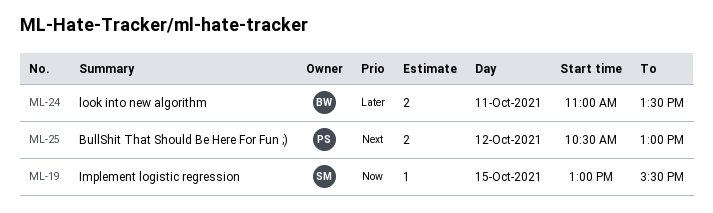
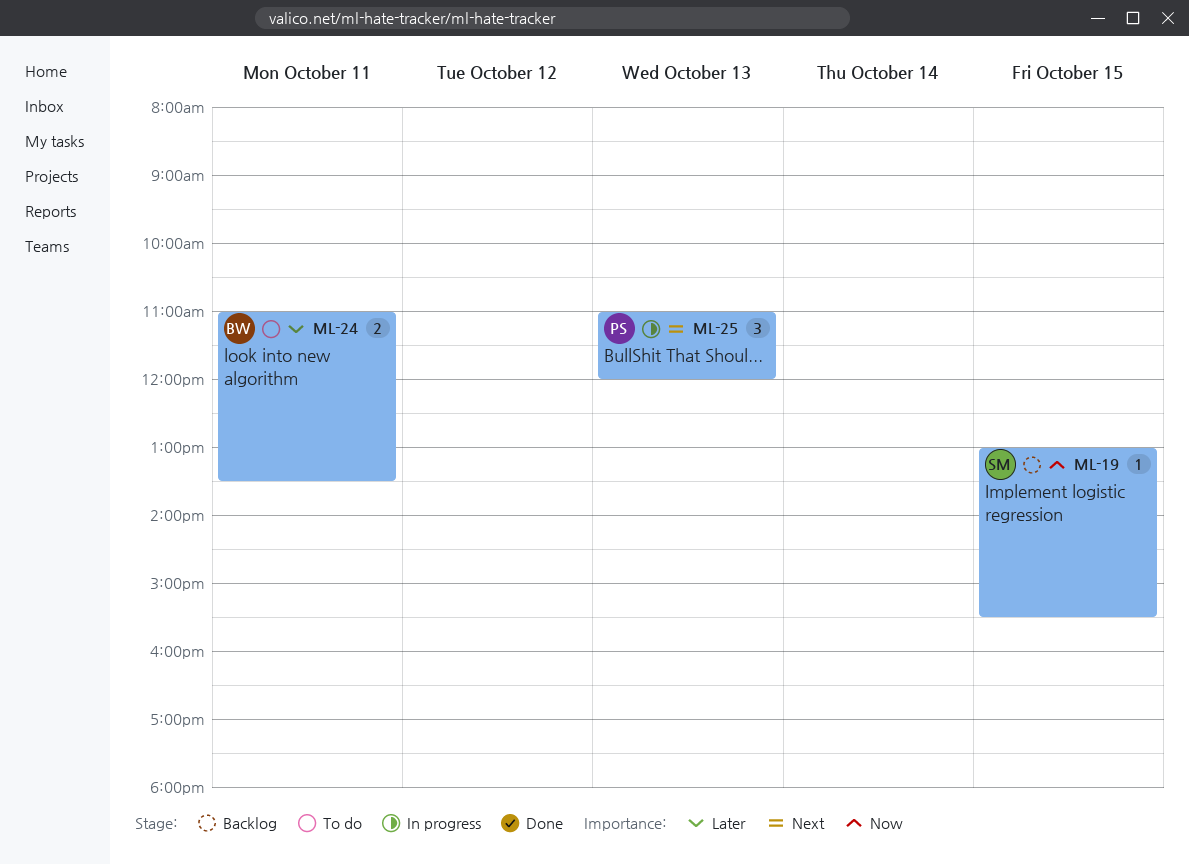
ML-25, estimate: 2 -> 3
ML-25, day: Oct 12 -> Oct 13
ML-25, begins: 10:30 -> 11:00
ML-25, ends: 13:00 -> 12:00

